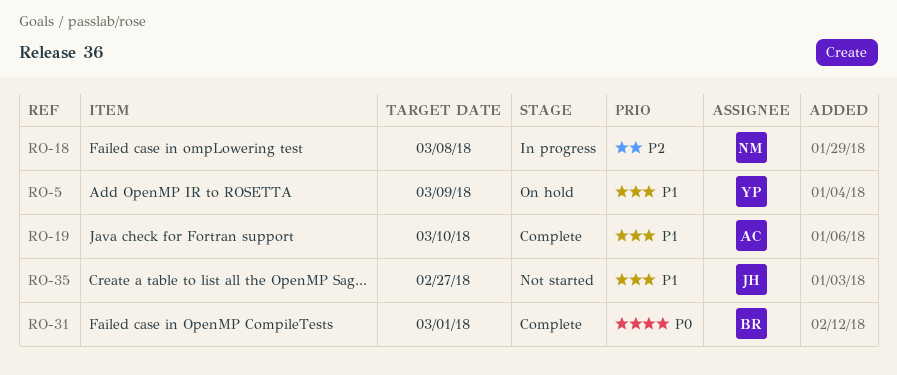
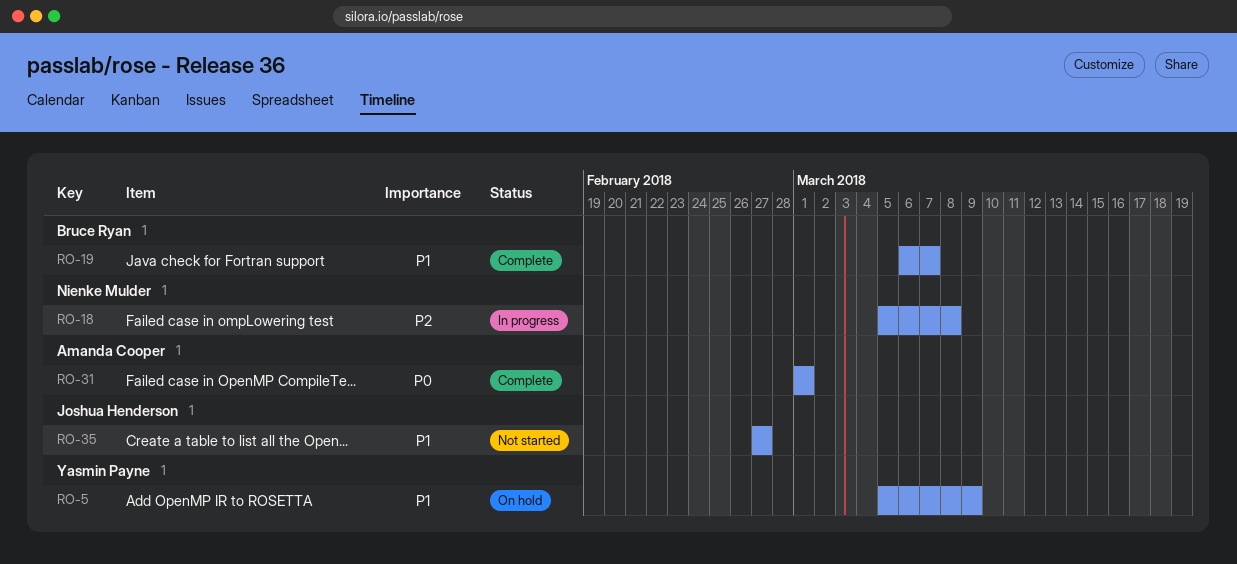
RO-19, owner: Amanda Cooper -> Bruce Ryan
RO-19, due: Mar 10 -> Mar 7
RO-31, owner: Bruce Ryan -> Amanda Cooper

